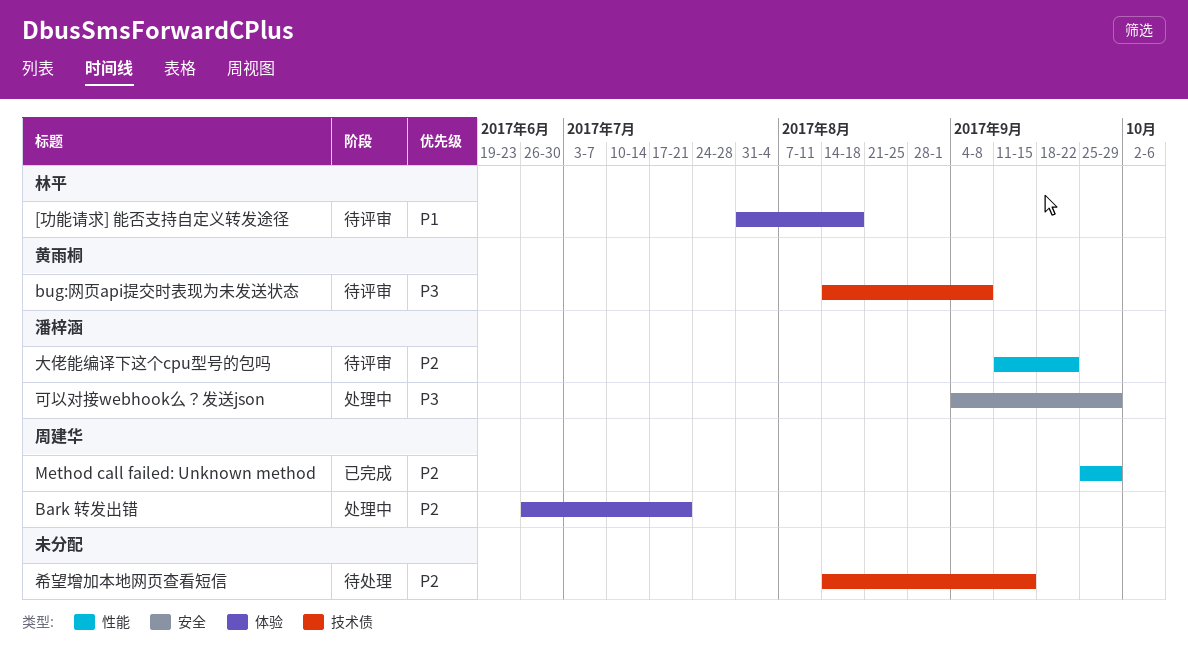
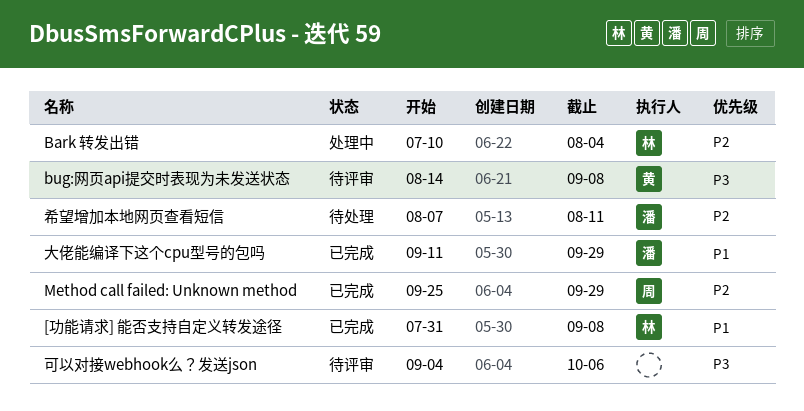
[功能请求] 能否支持自定义转发途径, status: 待评审 -> 已完成
[功能请求] 能否支持自定义转发途径, due: Aug 18 -> Sep 8
Bark 转发出错, owner: 周建华 -> 林平
Bark 转发出错, start: Jun 26 -> Jul 10
Bark 转发出错, due: Jul 21 -> Aug 4
可以对接webhook么？发送json, status: 处理中 -> 待评审
可以对接webhook么？发送json, owner: 潘梓涵 -> none
可以对接webhook么？发送json, due: Sep 29 -> Oct 6
大佬能编译下这个cpu型号的包吗, status: 待评审 -> 已完成
大佬能编译下这个cpu型号的包吗, priority: P2 -> P1
大佬能编译下这个cpu型号的包吗, due: Sep 22 -> Sep 29
希望增加本地网页查看短信, owner: none -> 潘梓涵
希望增加本地网页查看短信, start: Aug 14 -> Aug 7
希望增加本地网页查看短信, due: Sep 15 -> Aug 11

